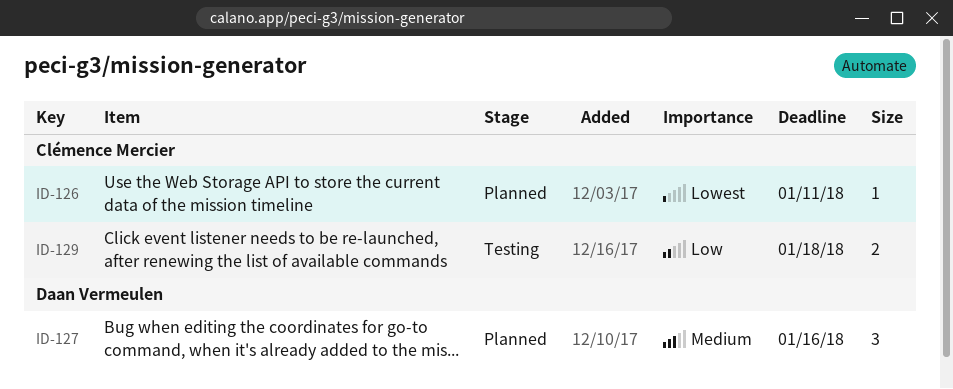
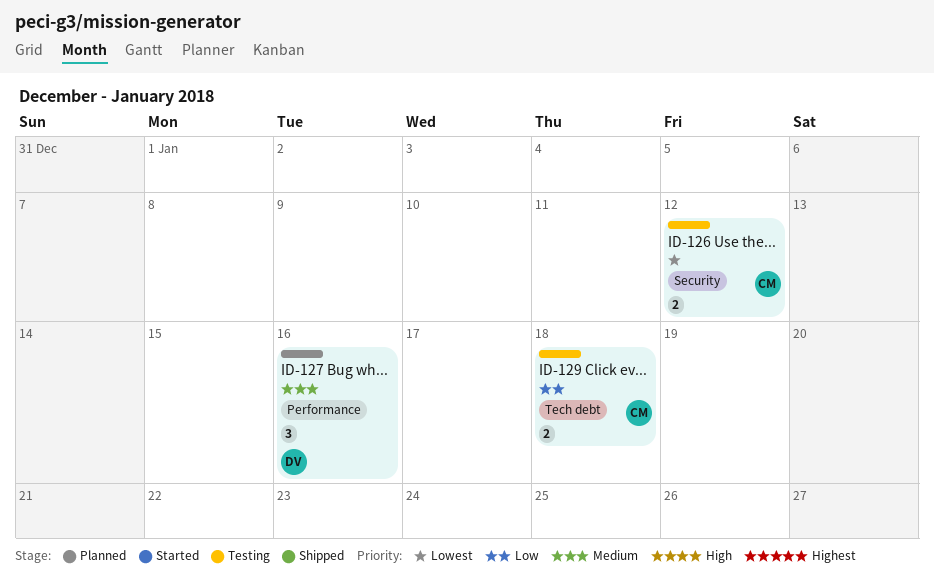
ID-126, status: Planned -> Testing
ID-126, estimate: 1 -> 2
ID-126, due: Jan 11 -> Jan 12

